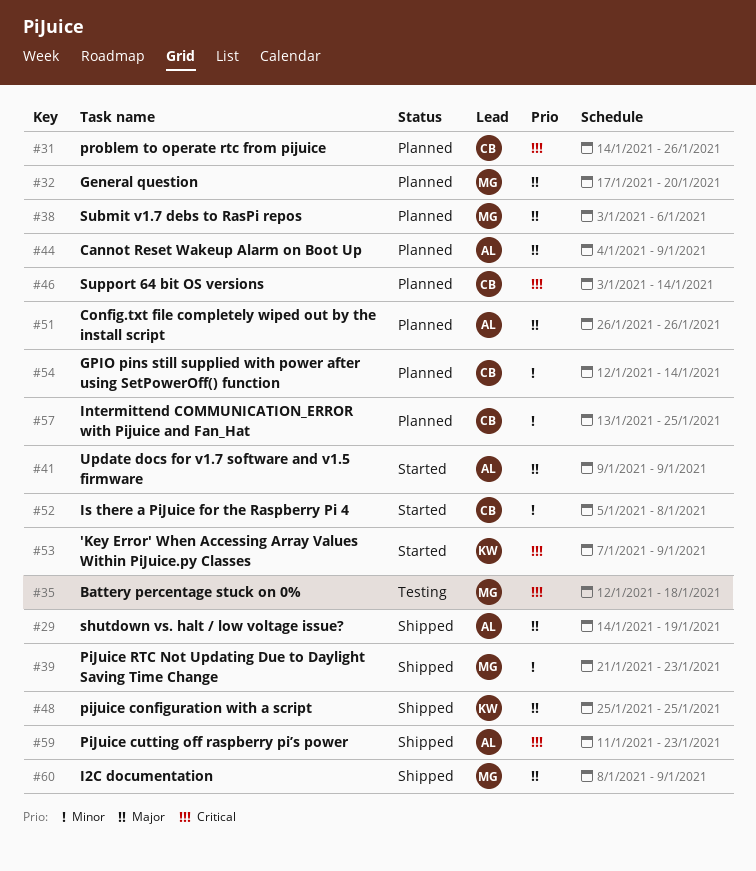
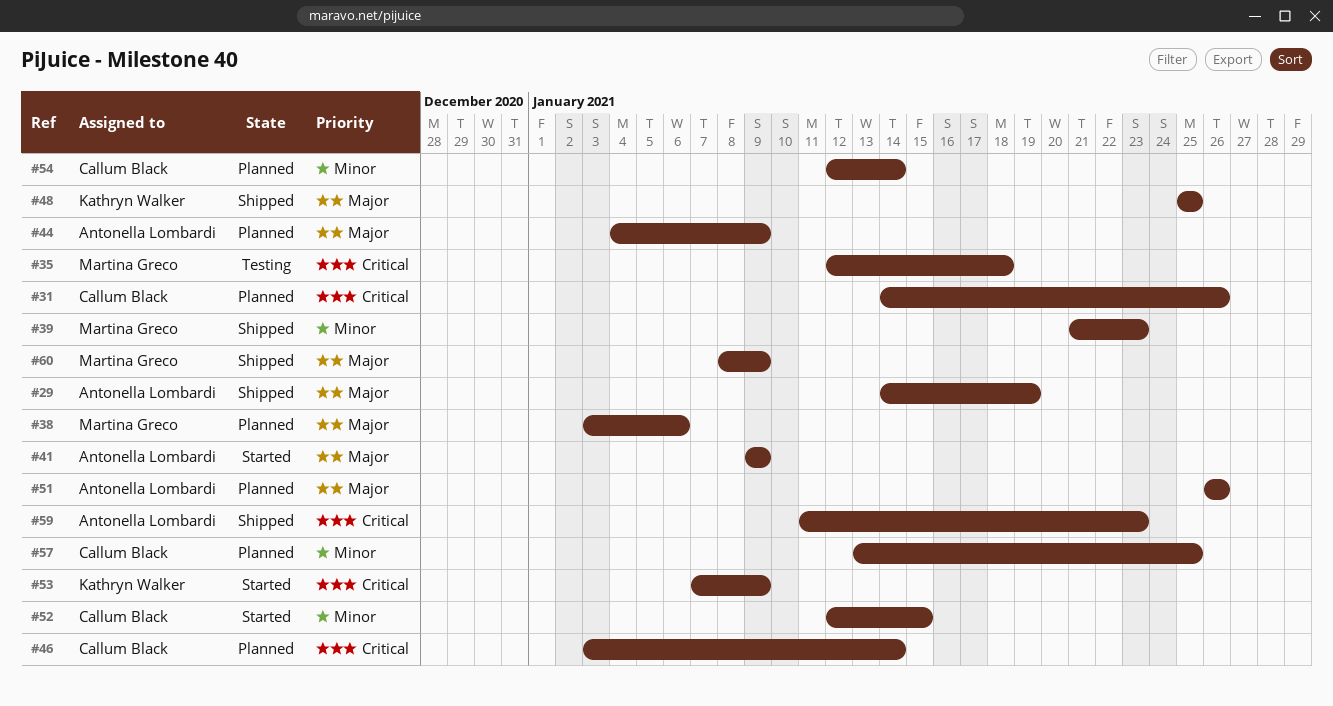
#32: present -> none
#52, start: Jan 5 -> Jan 12
#52, due: Jan 8 -> Jan 15

